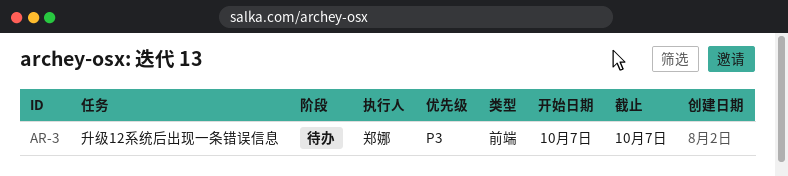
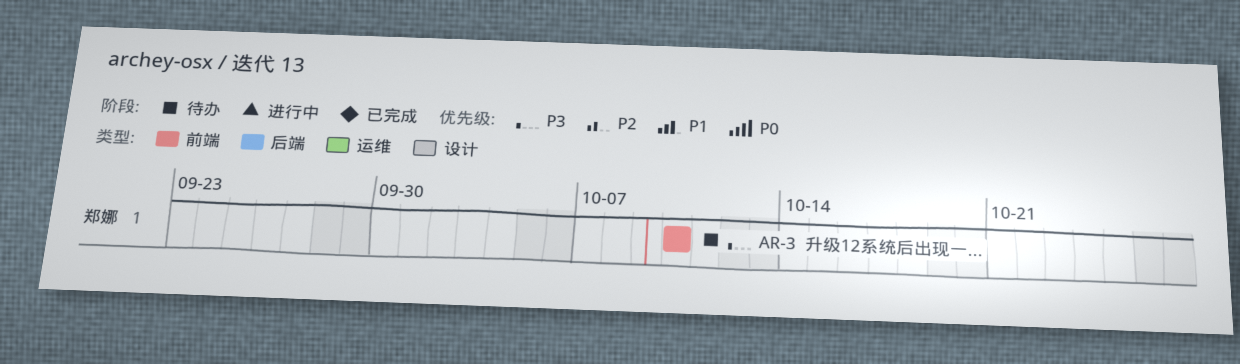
AR-3, start: Oct 7 -> Oct 10
AR-3, due: Oct 7 -> Oct 10

